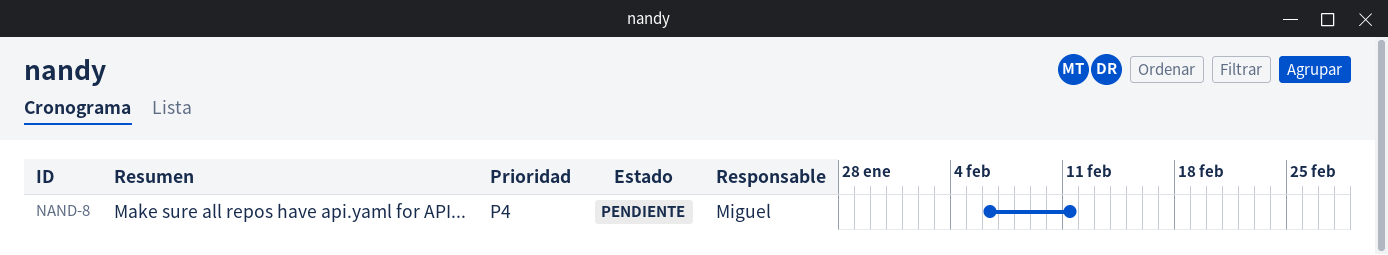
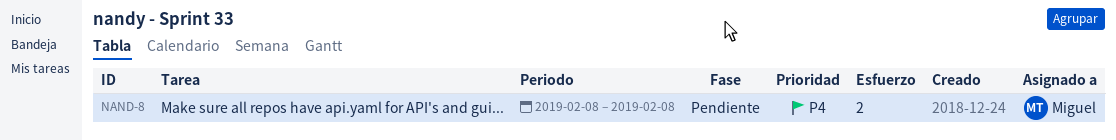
NAND-8, start: Feb 6 -> Feb 8
NAND-8, due: Feb 11 -> Feb 8

